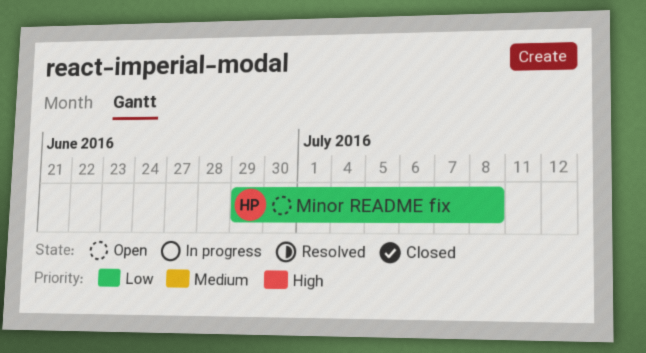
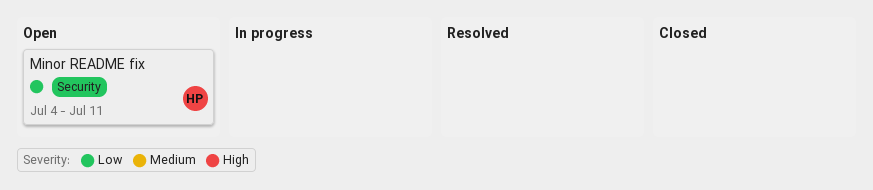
Minor README fix, start: Jun 29 -> Jul 4
Minor README fix, due: Jul 8 -> Jul 11

